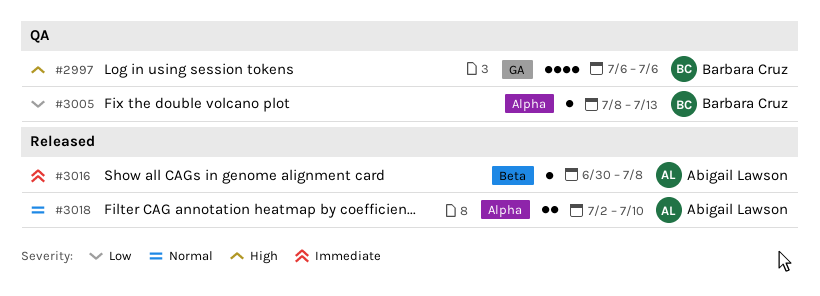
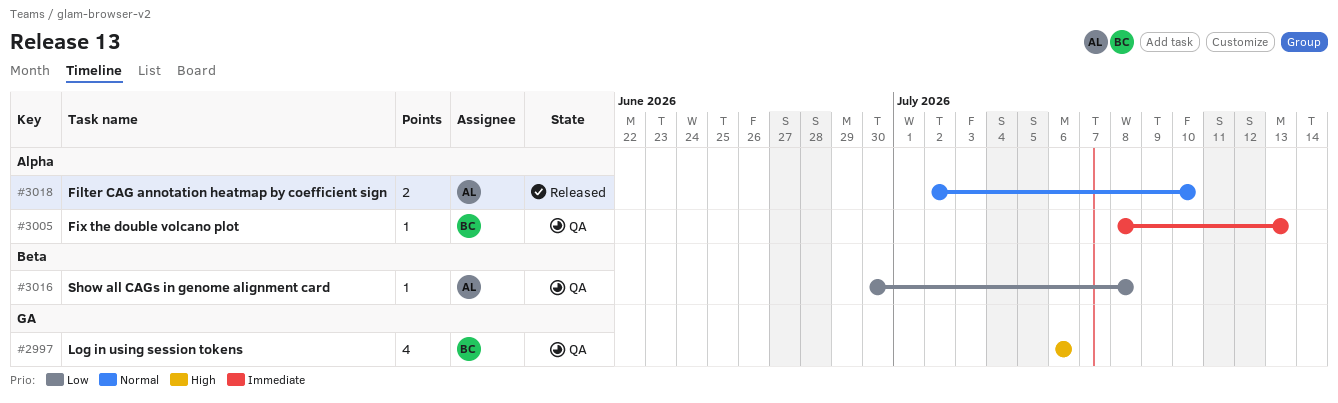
#3005, priority: Low -> Immediate
#3016, status: Released -> QA
#3016, priority: Immediate -> Low

